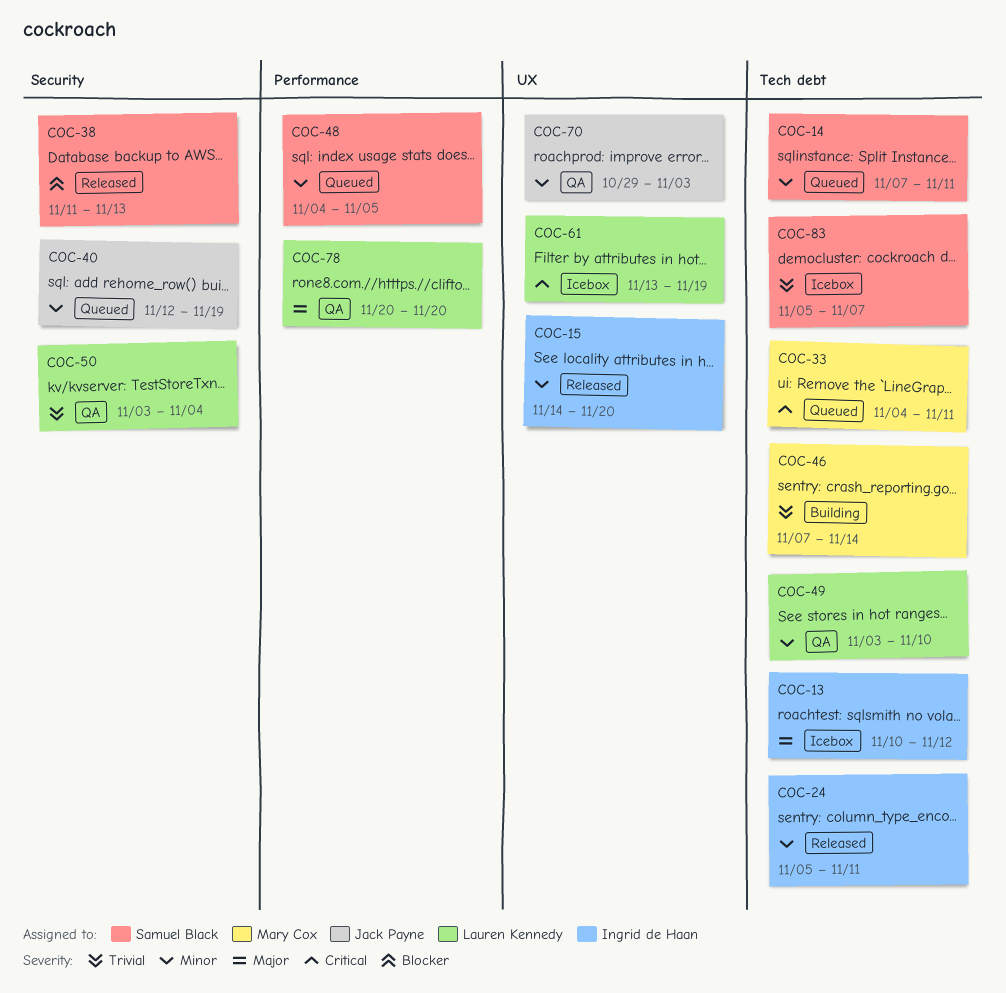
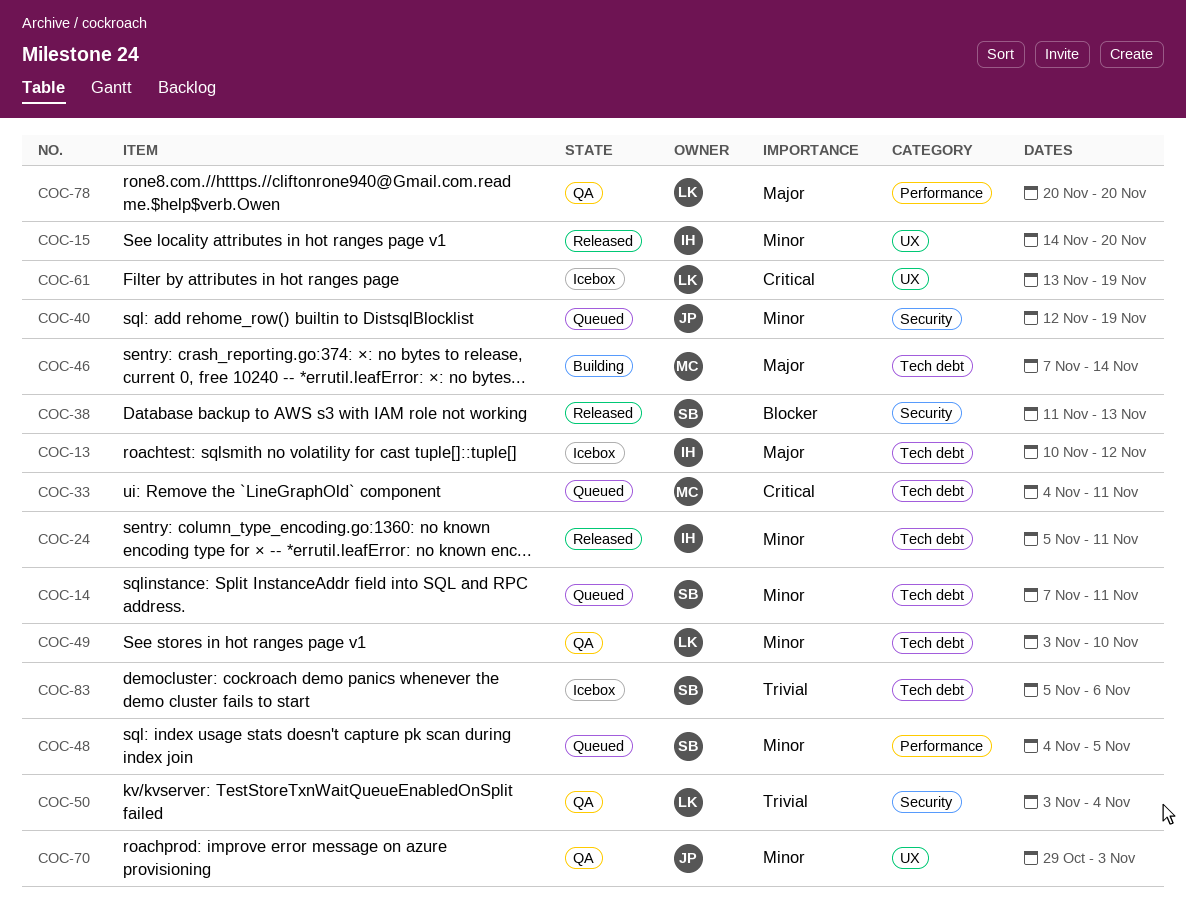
COC-46, priority: Trivial -> Major
COC-83, due: Nov 7 -> Nov 6

